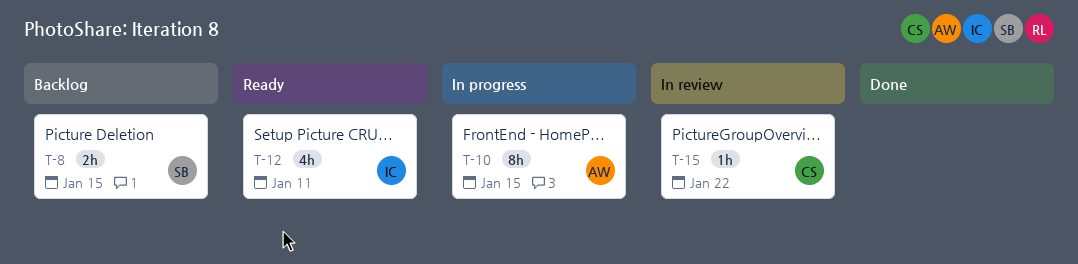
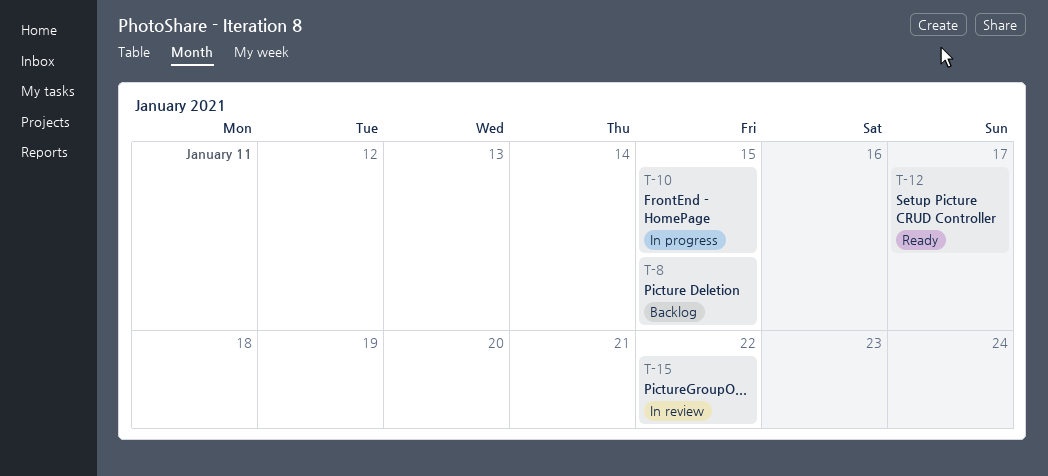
T-12, due: Jan 11 -> Jan 17

